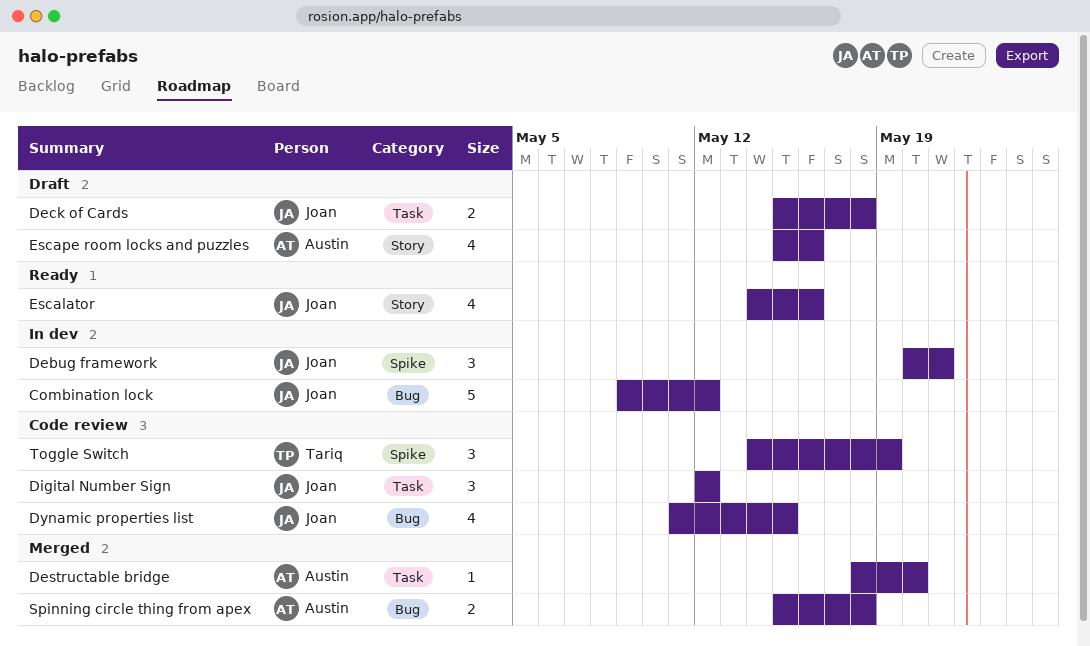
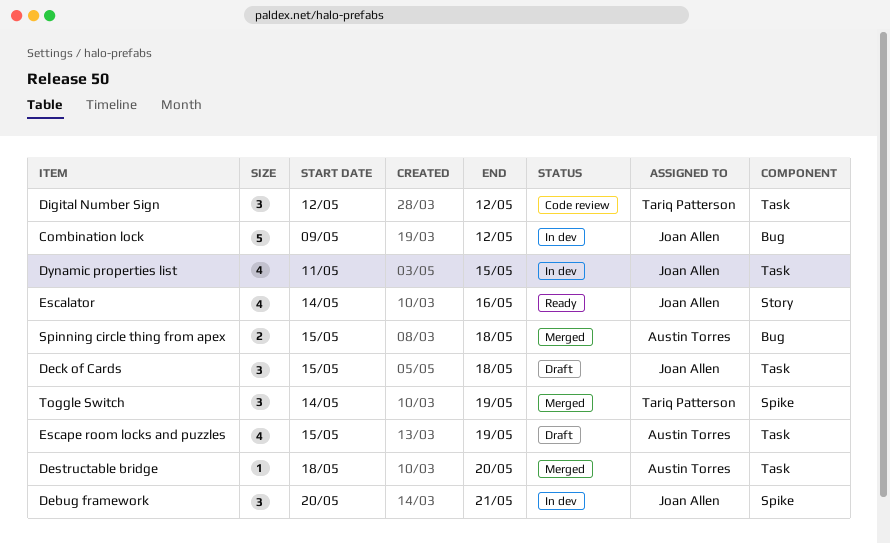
Deck of Cards, estimate: 2 -> 3
Digital Number Sign, owner: Joan Allen -> Tariq Patterson
Dynamic properties list, status: Code review -> In dev
Dynamic properties list, label: Bug -> Task
Escape room locks and puzzles, label: Story -> Task
Escape room locks and puzzles, due: May 16 -> May 19
Toggle Switch, status: Code review -> Merged

